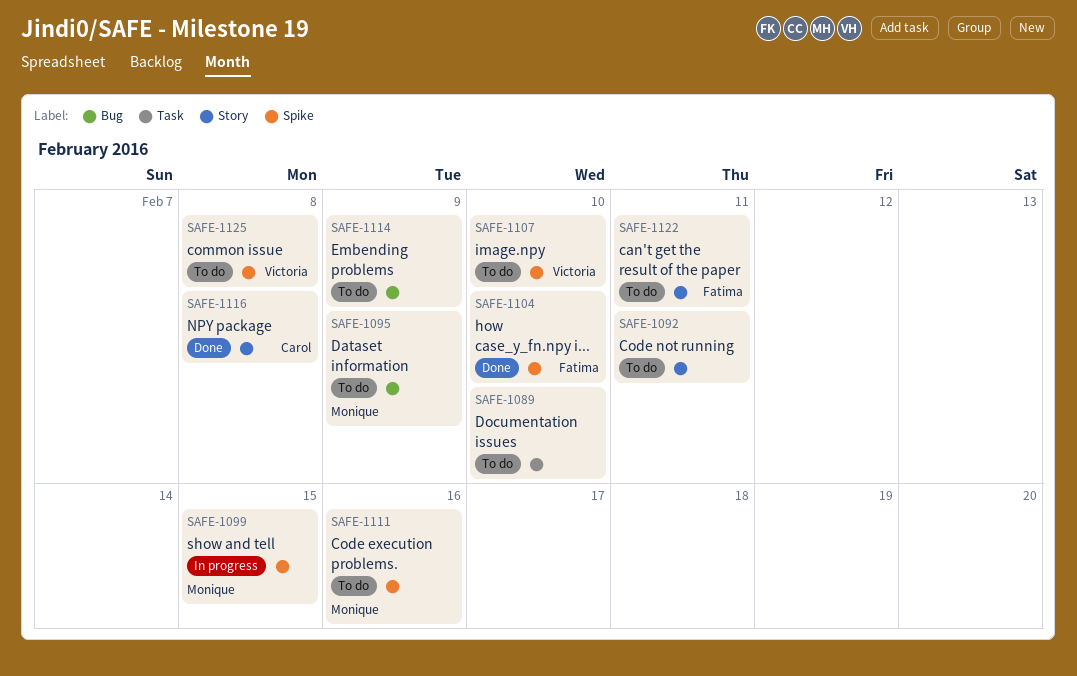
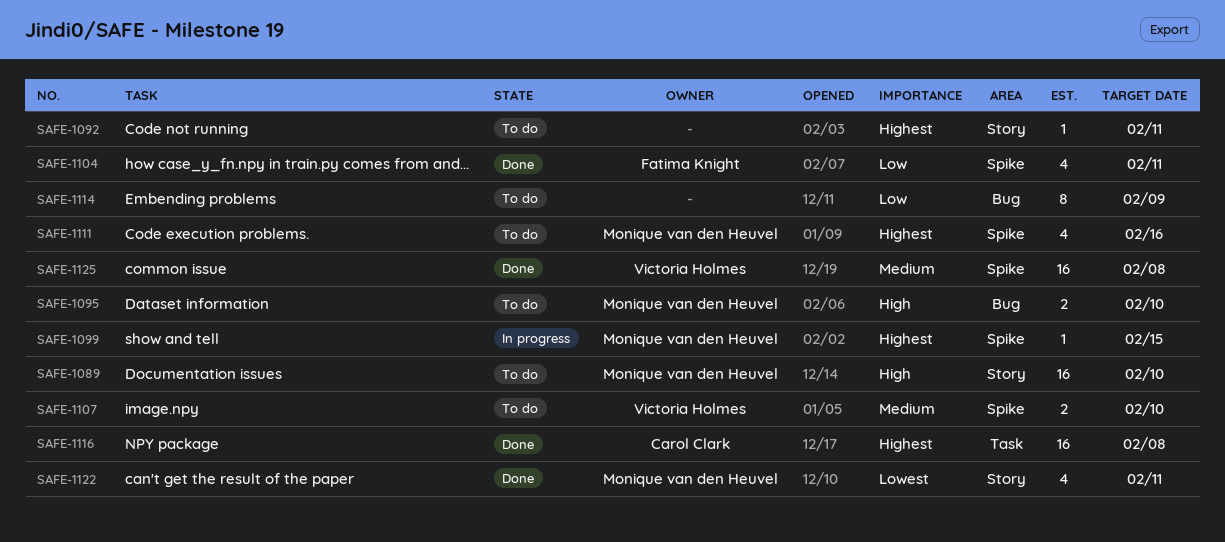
SAFE-1089, owner: none -> Monique van den Heuvel
SAFE-1089, label: Task -> Story
SAFE-1095, due: Feb 9 -> Feb 10
SAFE-1104, due: Feb 10 -> Feb 11
SAFE-1116, label: Story -> Task
SAFE-1122, status: To do -> Done
SAFE-1122, owner: Fatima Knight -> Monique van den Heuvel
SAFE-1125, status: To do -> Done

